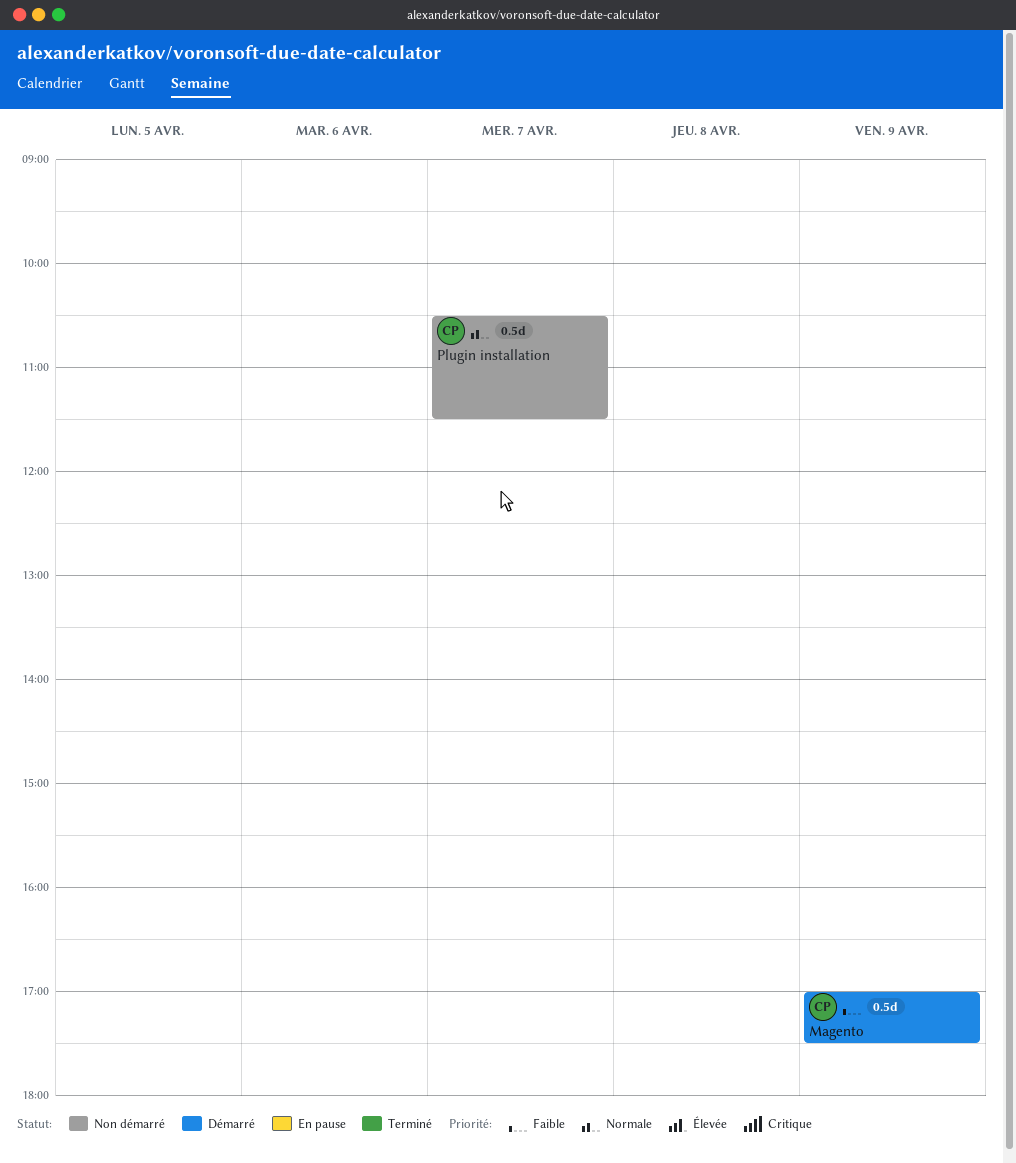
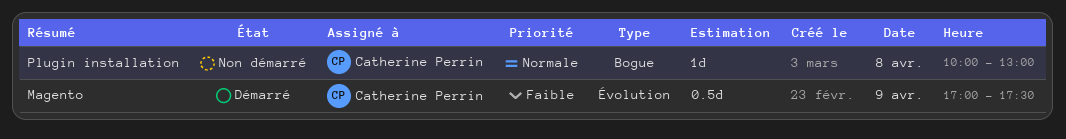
Plugin installation, estimate: 0.5d -> 1d
Plugin installation, day: Apr 7 -> Apr 8
Plugin installation, begins: 10:30 -> 10:00
Plugin installation, ends: 11:30 -> 13:00

